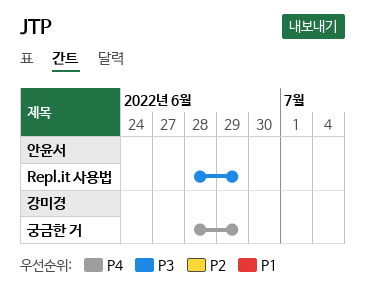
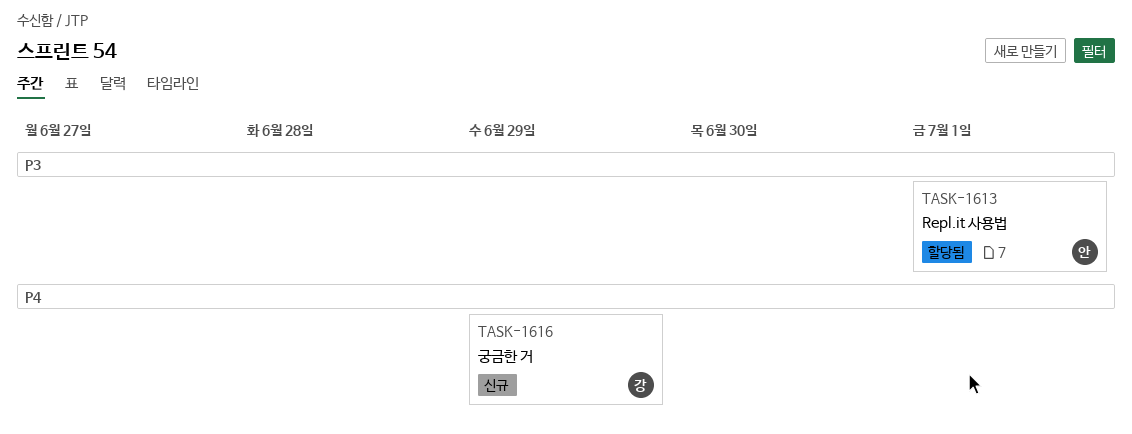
Repl.it 사용법, due: Jun 29 -> Jul 1

